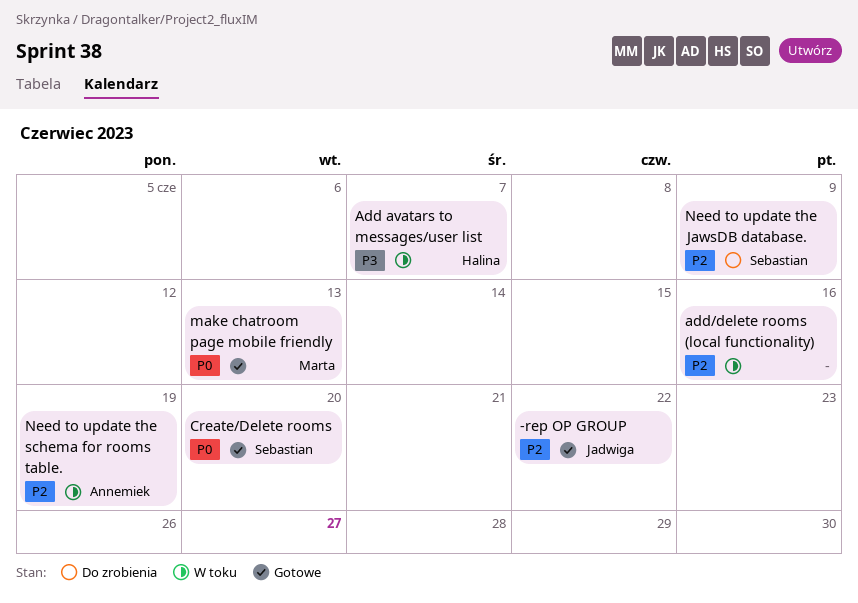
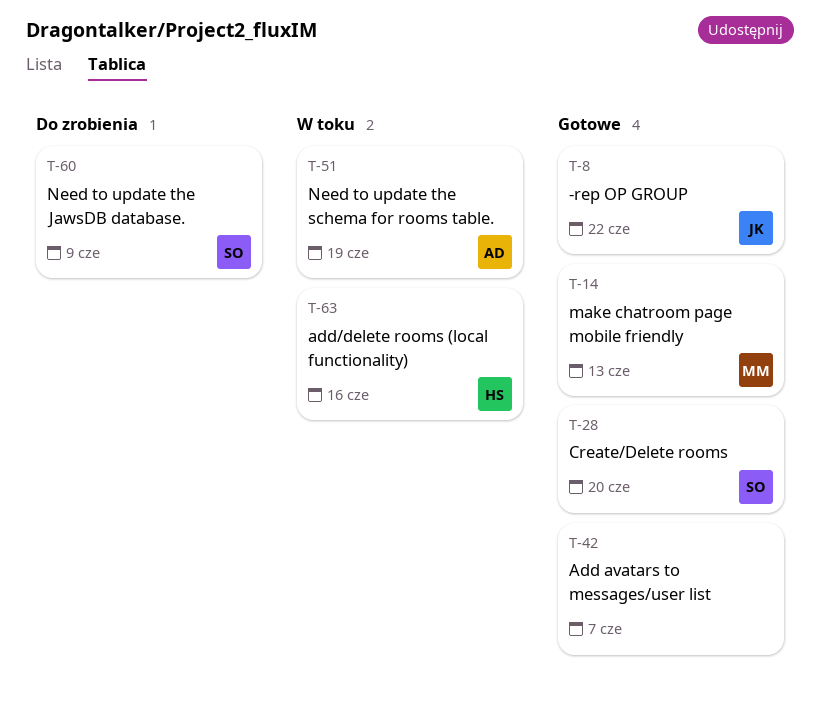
Add avatars to messages/user list, status: W toku -> Gotowe
Add avatars to messages/user list, owner: Halina -> none
add/delete rooms (local functionality), owner: none -> Halina

